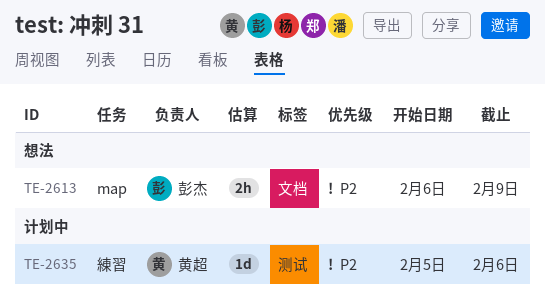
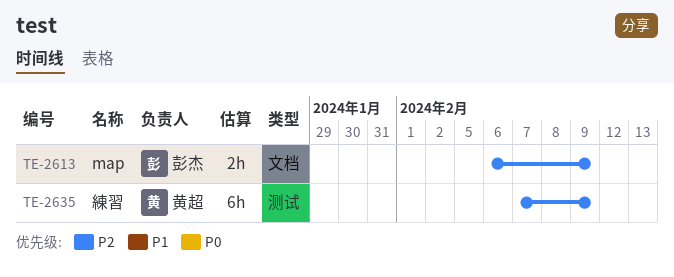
TE-2635, estimate: 1d -> 6h
TE-2635, start: Feb 5 -> Feb 7
TE-2635, due: Feb 6 -> Feb 9

